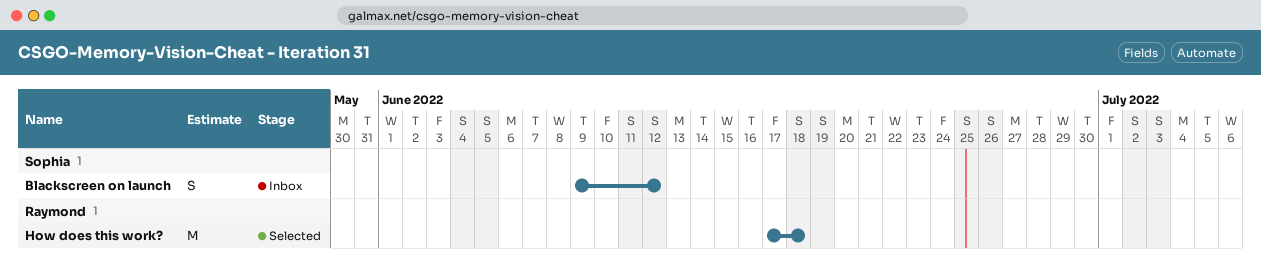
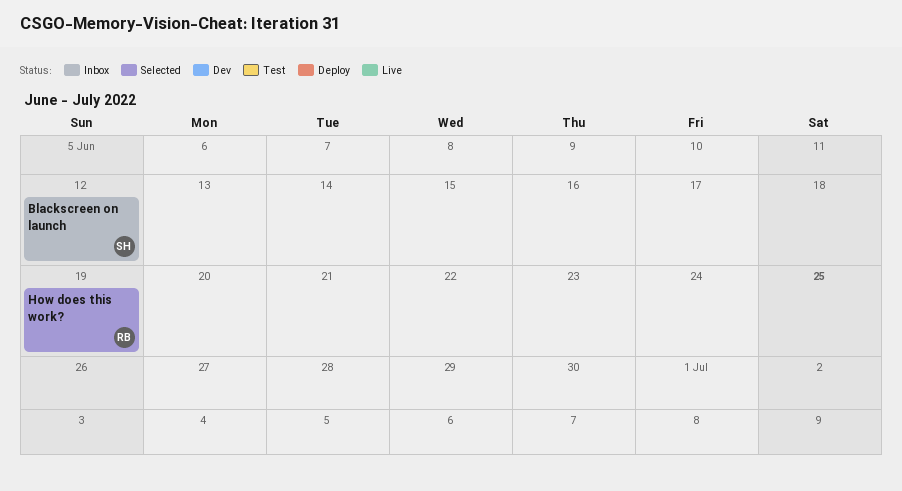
How does this work?, due: Jun 18 -> Jun 19

